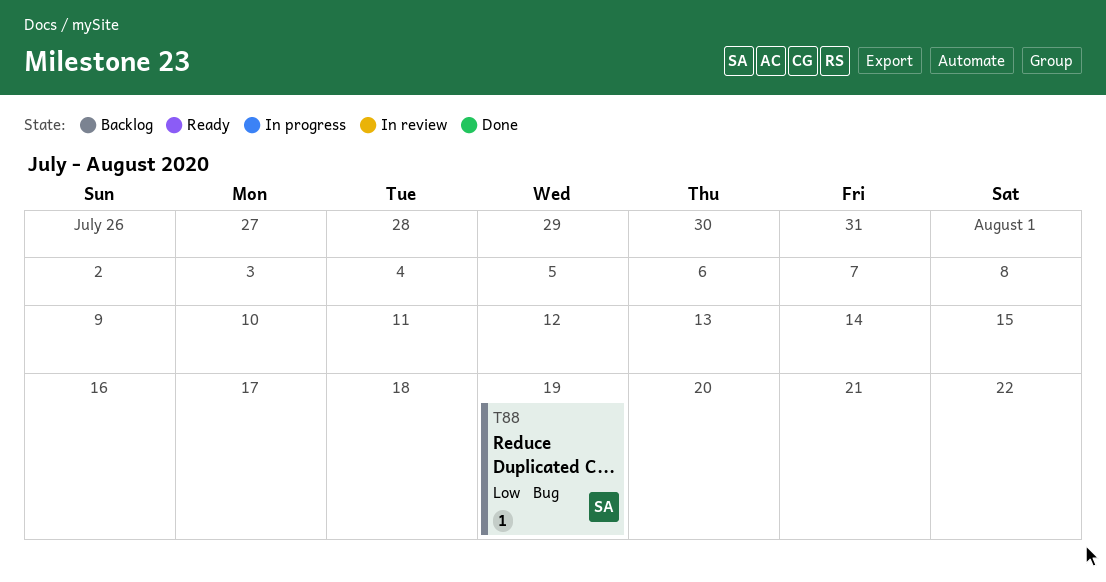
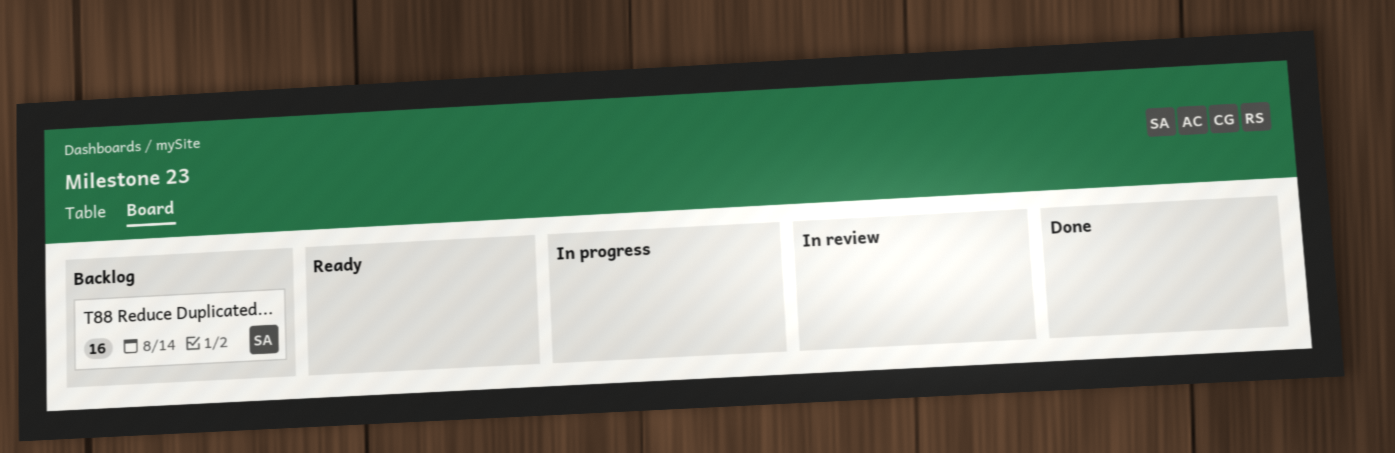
T88, estimate: 1 -> 16
T88, due: Aug 19 -> Aug 14

